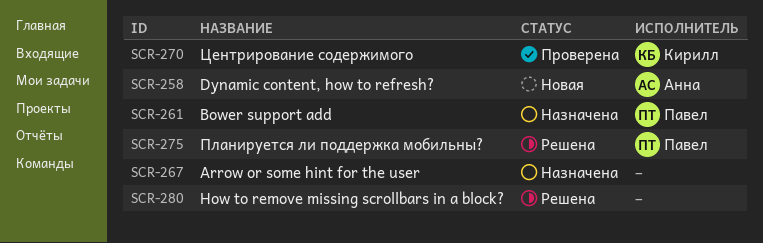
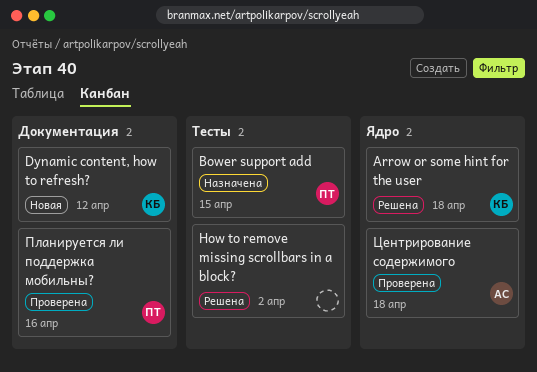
Arrow or some hint for the user, status: Назначена -> Решена
Arrow or some hint for the user, owner: none -> Кирилл
Dynamic content, how to refresh?, owner: Анна -> Кирилл
Планируется ли поддержка мобильны?, status: Решена -> Проверена
Центрирование содержимого, owner: Кирилл -> Анна

